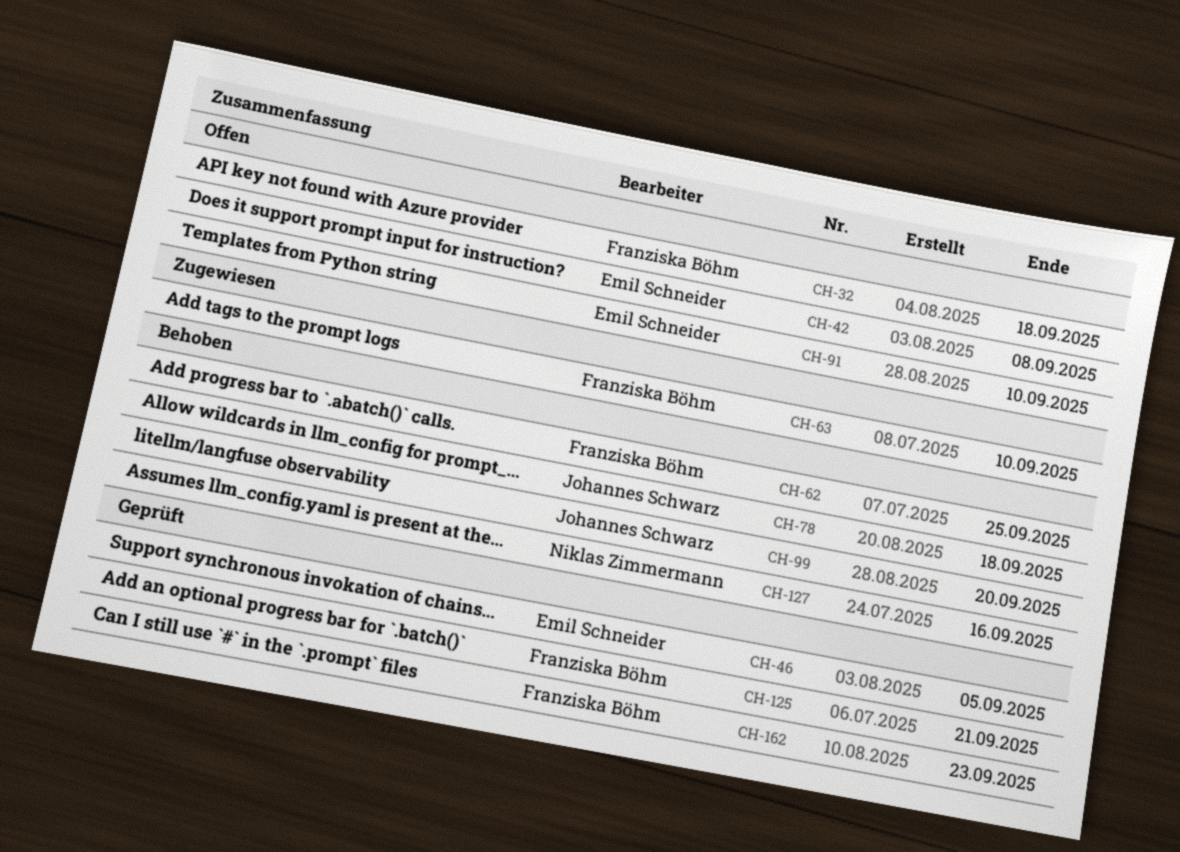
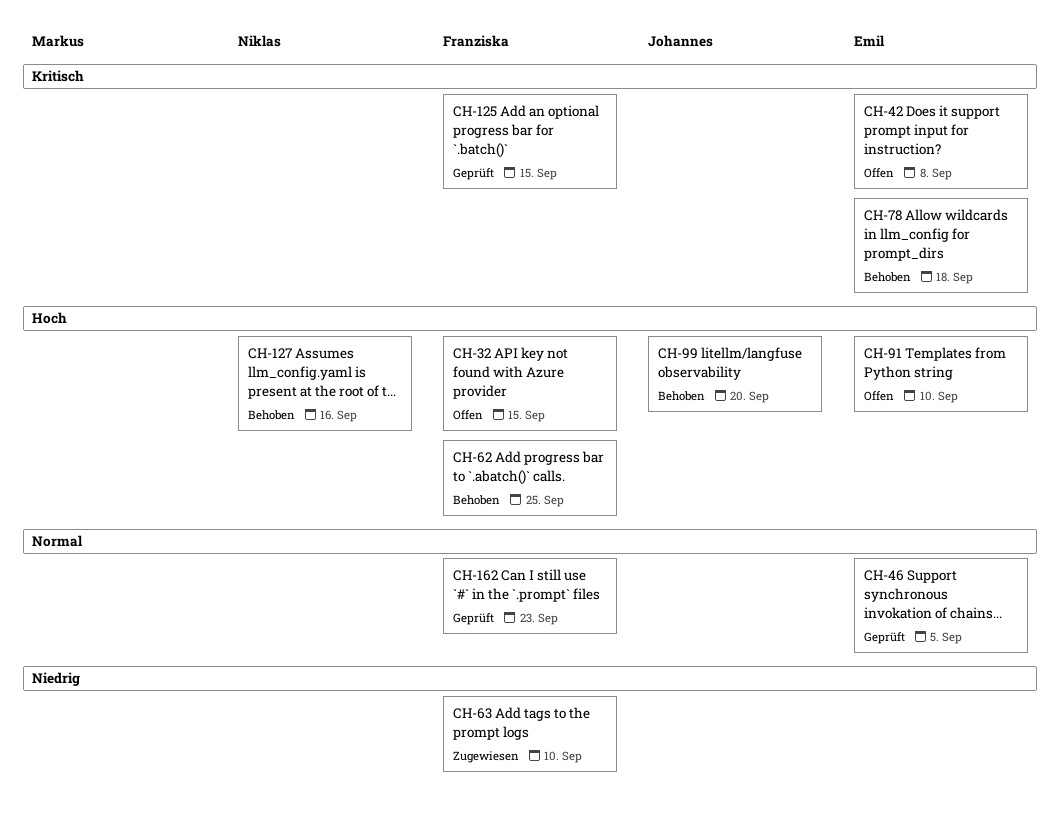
CH-32, due: Sep 18 -> Sep 15
CH-78, owner: Johannes Schwarz -> Emil Schneider
CH-125, due: Sep 21 -> Sep 15

